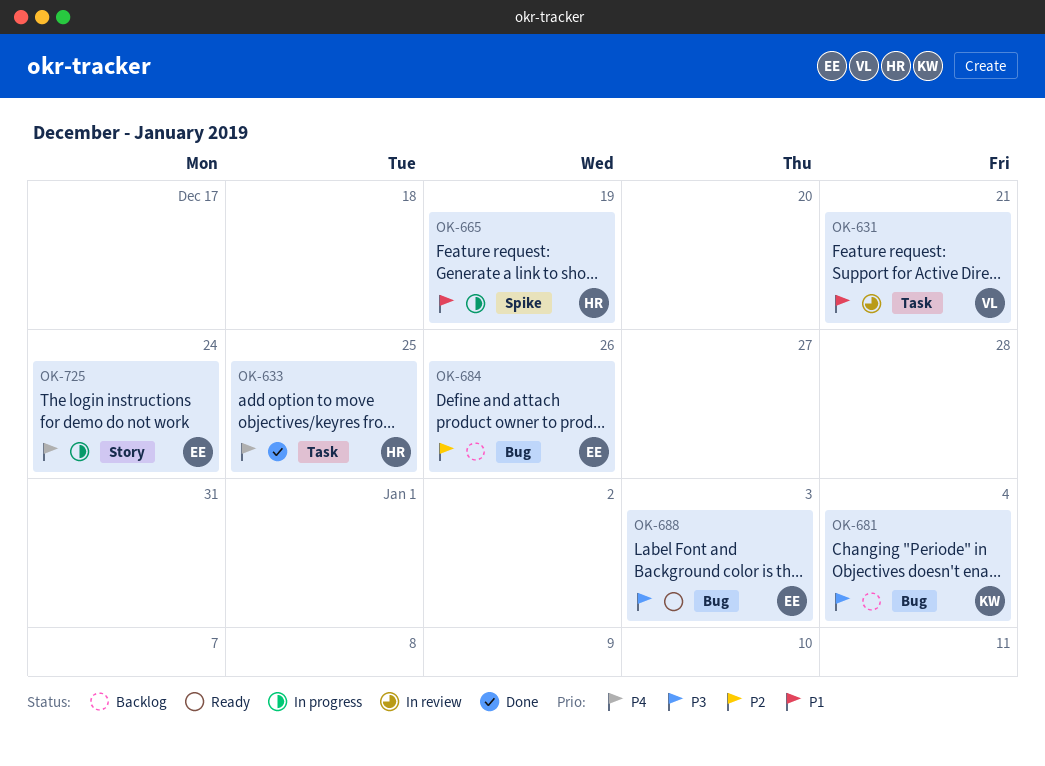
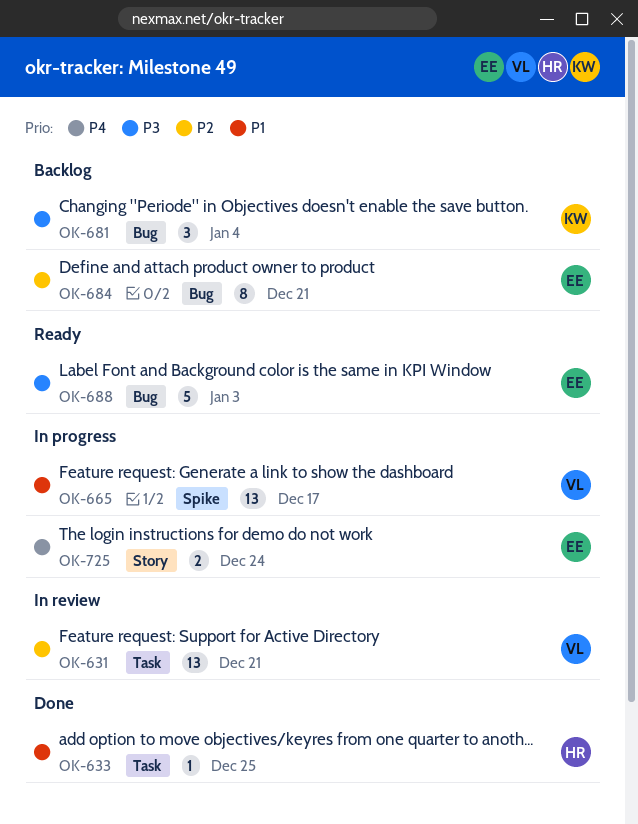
OK-631, priority: P1 -> P2
OK-633, priority: P4 -> P1
OK-665, owner: HR -> VL
OK-665, due: Dec 19 -> Dec 17
OK-684, due: Dec 26 -> Dec 21

